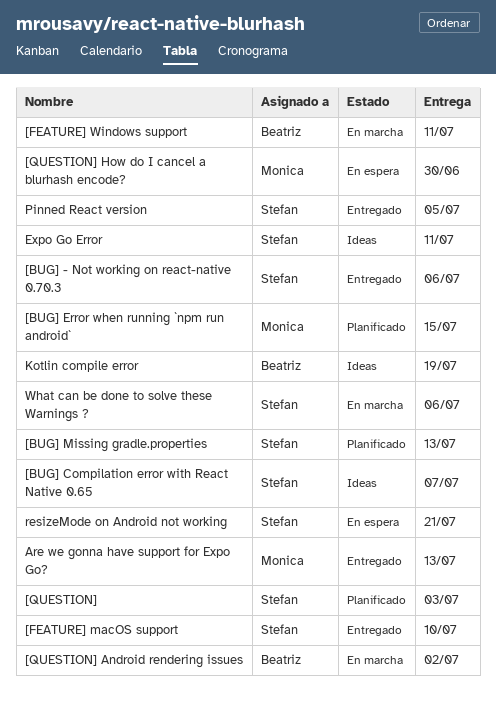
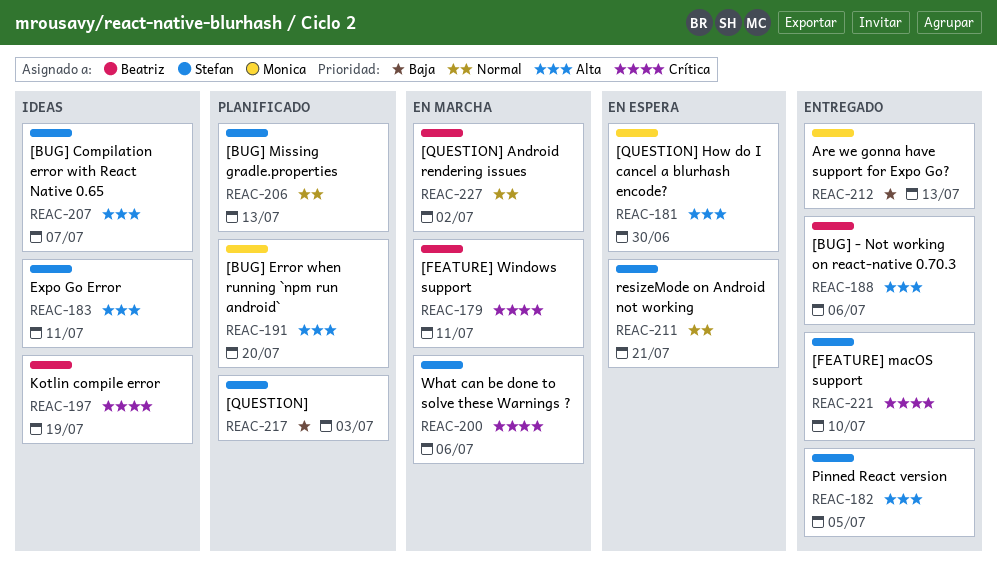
[BUG] - Not working on react-native 0.70.3, owner: Stefan -> Beatriz
[BUG] Error when running `npm run android`, due: Jul 15 -> Jul 20

